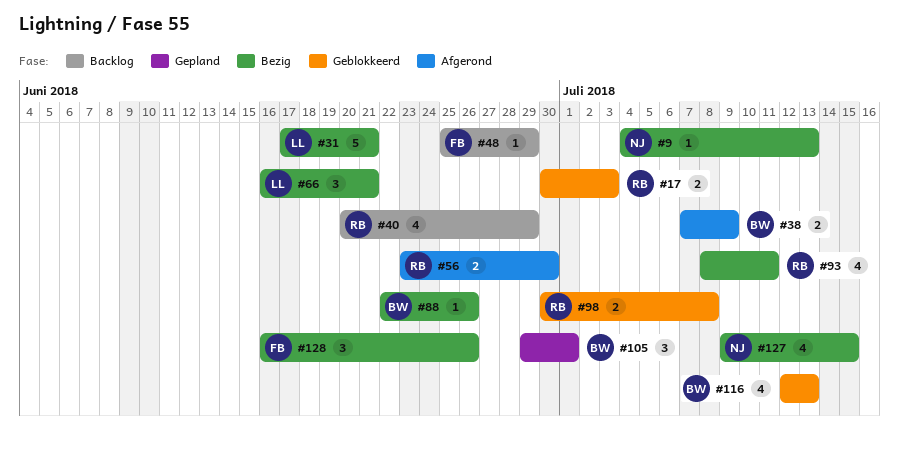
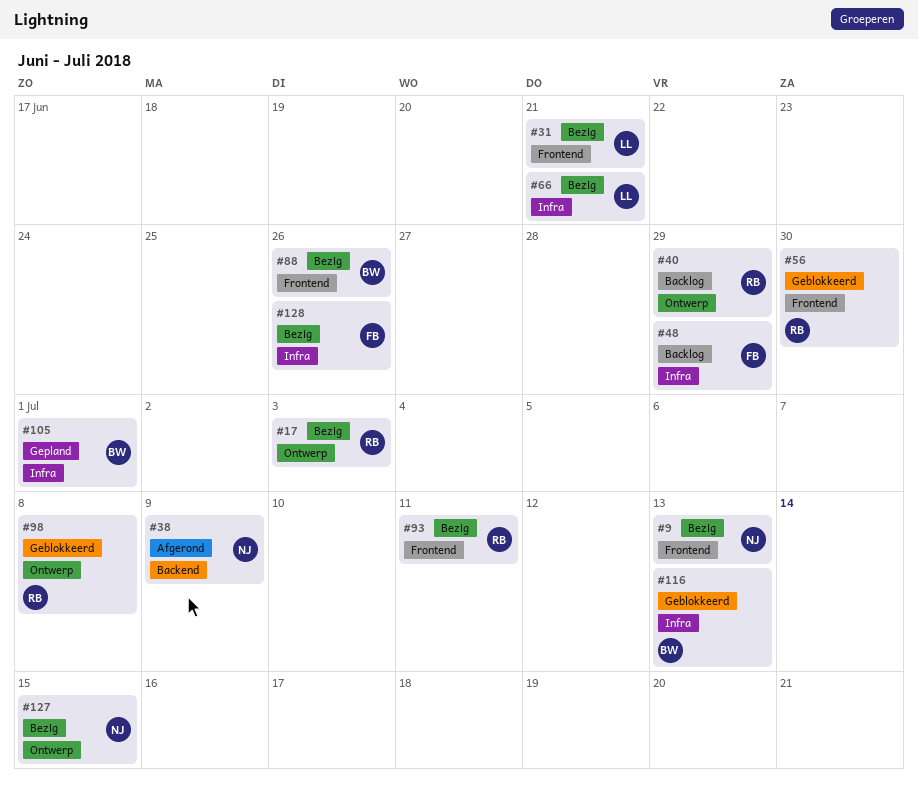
#17, status: Geblokkeerd -> Bezig
#38, owner: BW -> NJ
#56, status: Afgerond -> Geblokkeerd

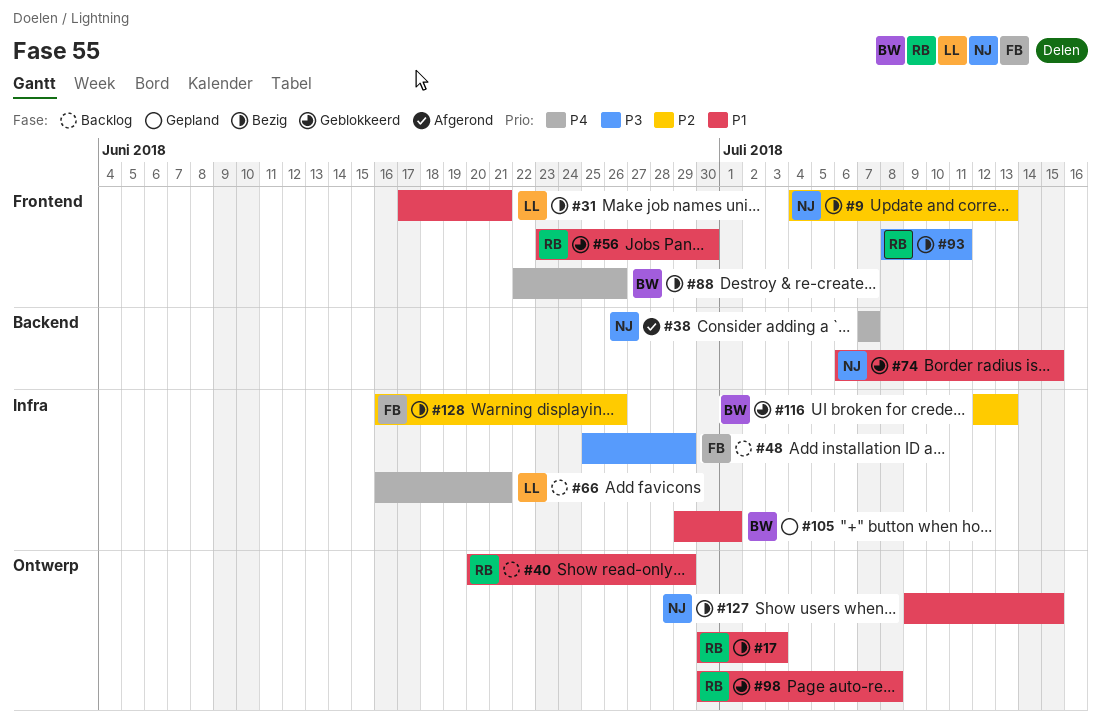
#38, due: Jul 9 -> Jul 7
#66, status: Bezig -> Backlog
#74: none -> present

